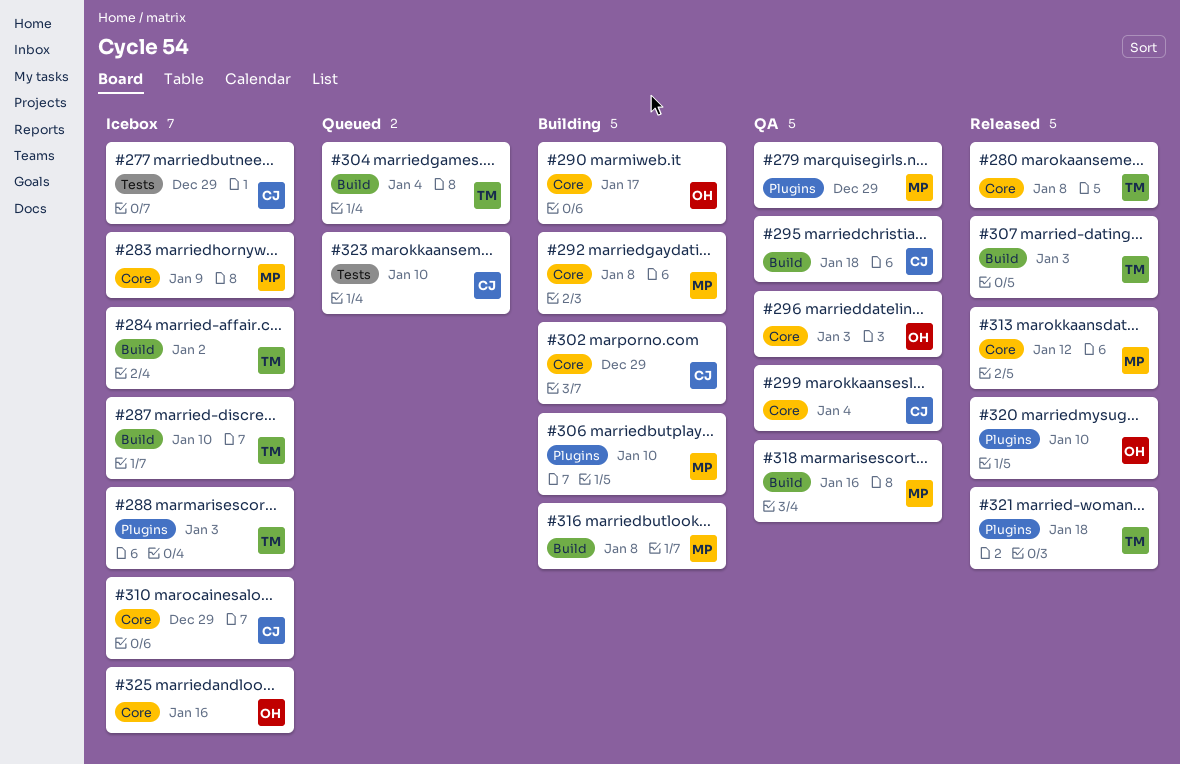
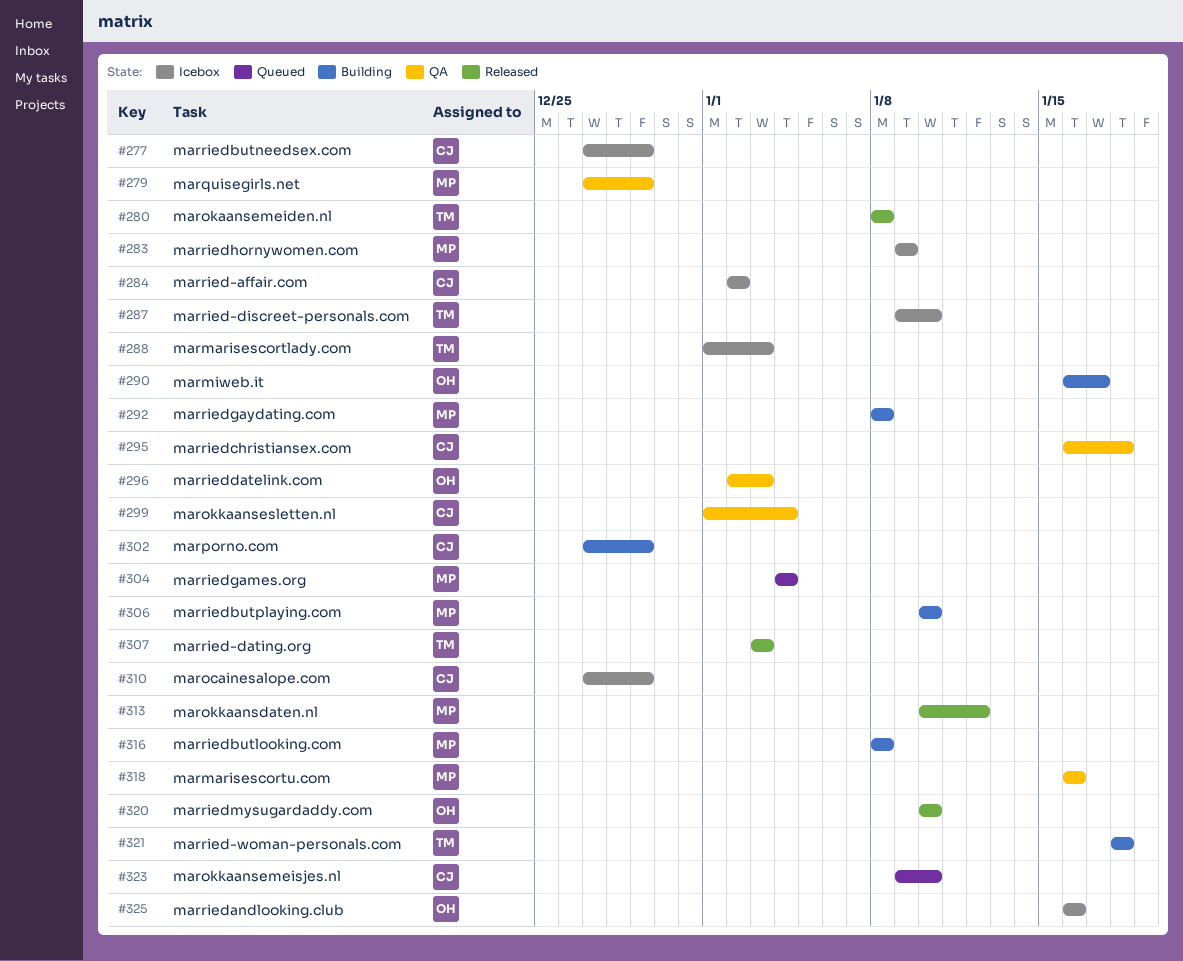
#284, owner: TM -> CJ
#304, owner: TM -> MP
#321, status: Released -> Building

